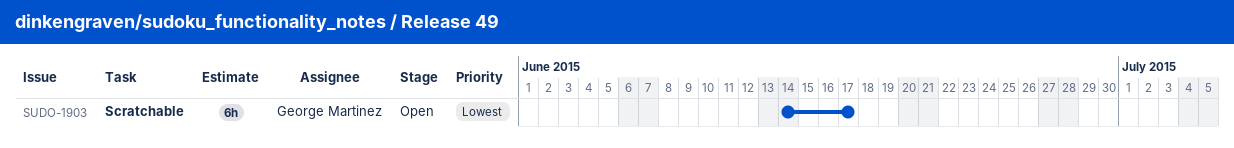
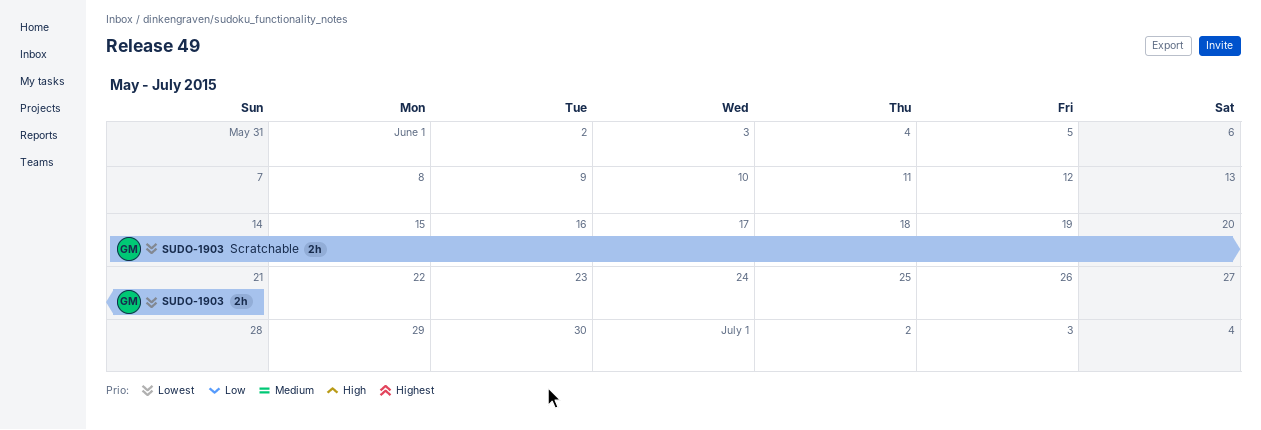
SUDO-1903, estimate: 6h -> 2h
SUDO-1903, due: Jun 17 -> Jun 21

